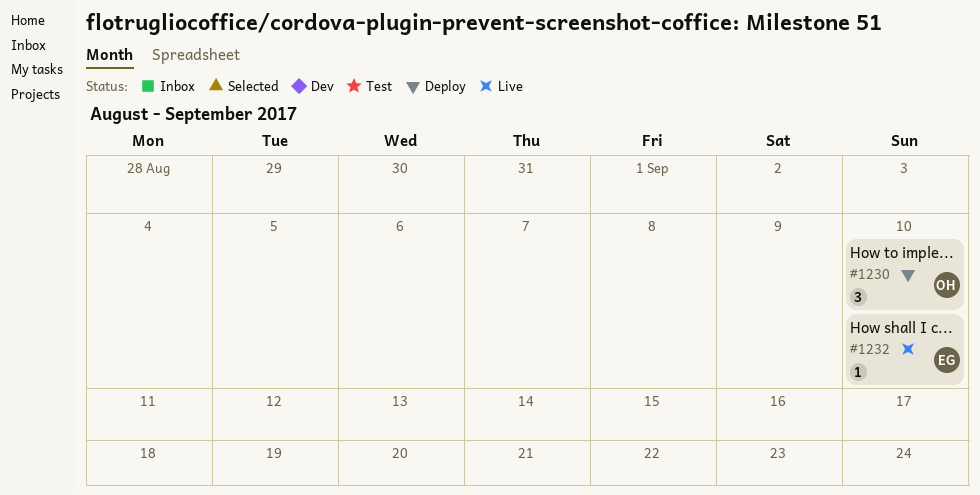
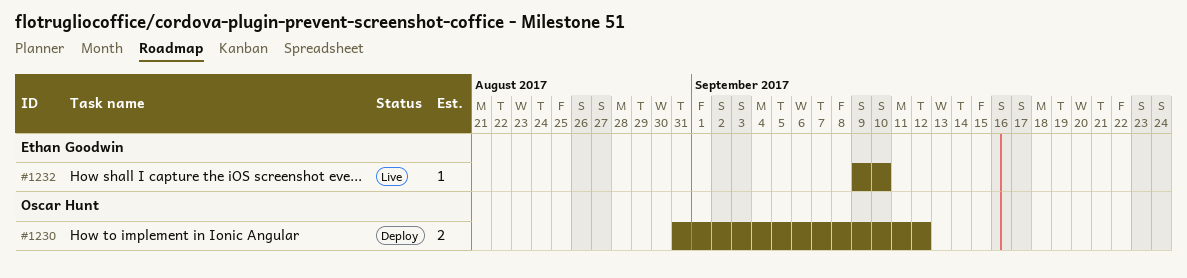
#1230, estimate: 3 -> 2
#1230, due: Sep 10 -> Sep 12

